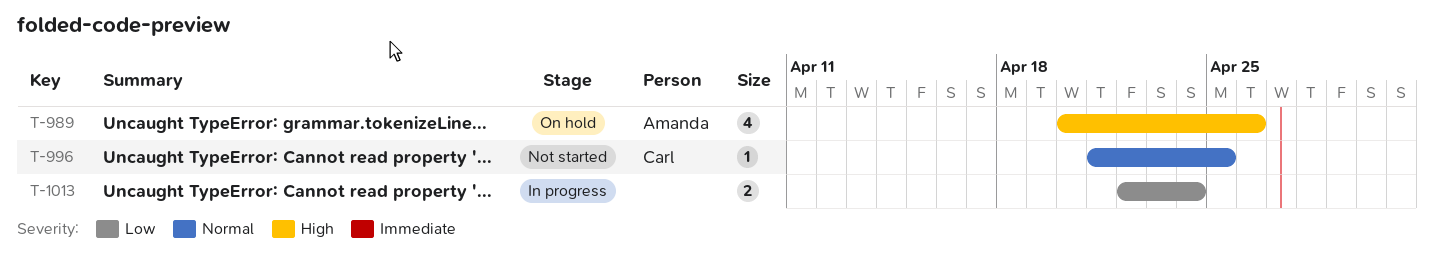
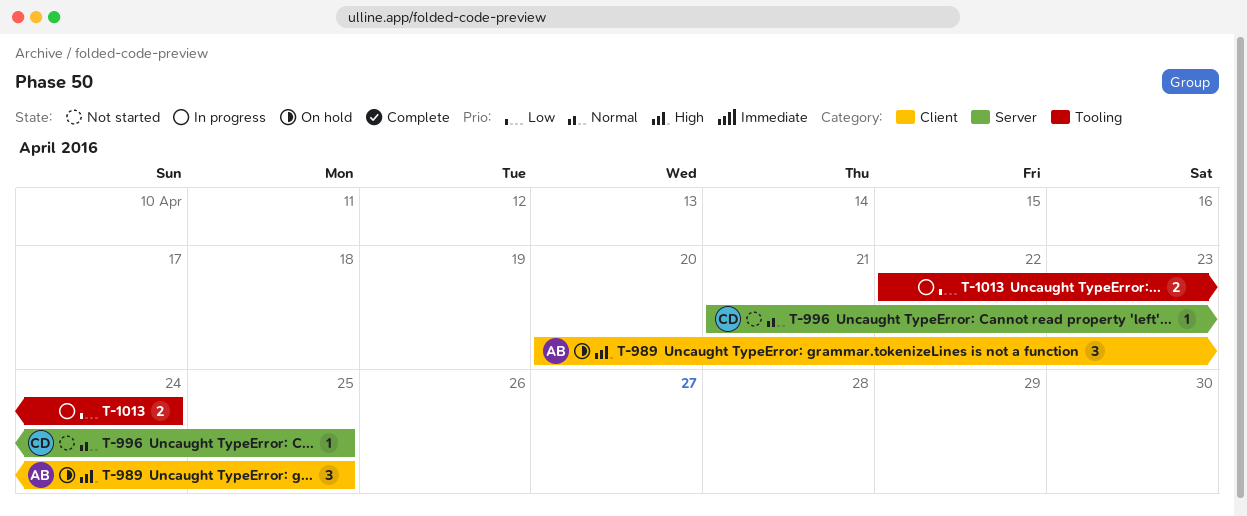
T-989, estimate: 4 -> 3
T-989, due: Apr 26 -> Apr 25

